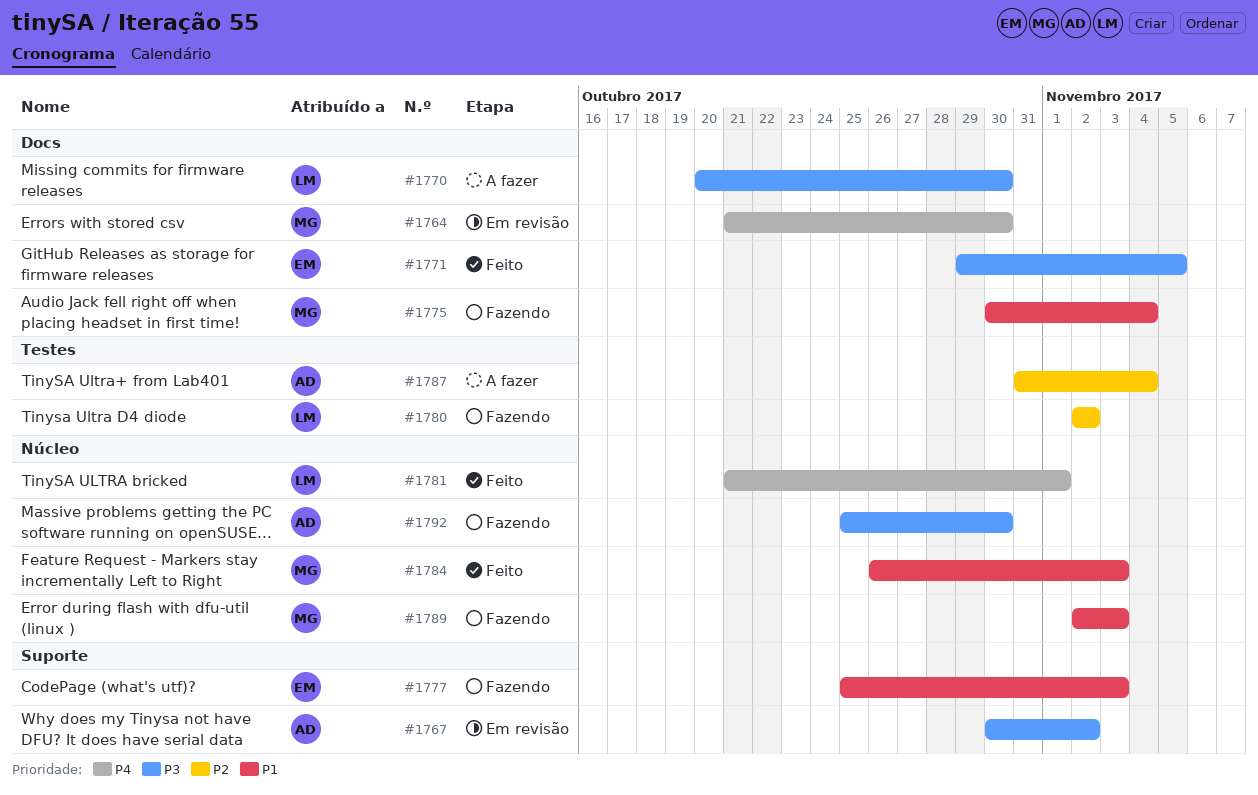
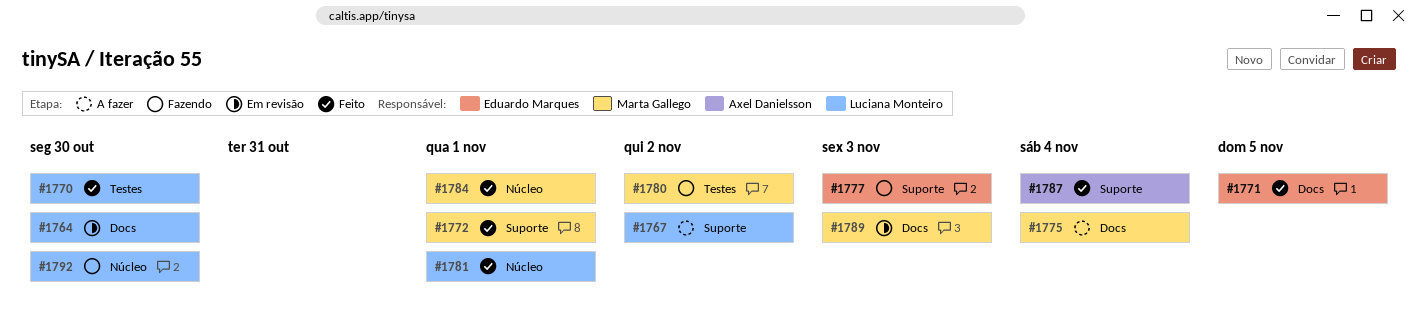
#1764, owner: Marta Gallego -> Luciana Monteiro
#1767, status: Em revisão -> A fazer
#1767, owner: Axel Danielsson -> Luciana Monteiro
#1770, status: A fazer -> Feito
#1770, label: Docs -> Testes
#1772: none -> present
#1775, status: Fazendo -> A fazer
#1780, owner: Luciana Monteiro -> Marta Gallego
#1784, due: Nov 3 -> Nov 1
#1787, status: A fazer -> Feito
#1787, label: Testes -> Suporte
#1789, status: Fazendo -> Em revisão
#1789, label: Núcleo -> Docs
#1792, owner: Axel Danielsson -> Luciana Monteiro

